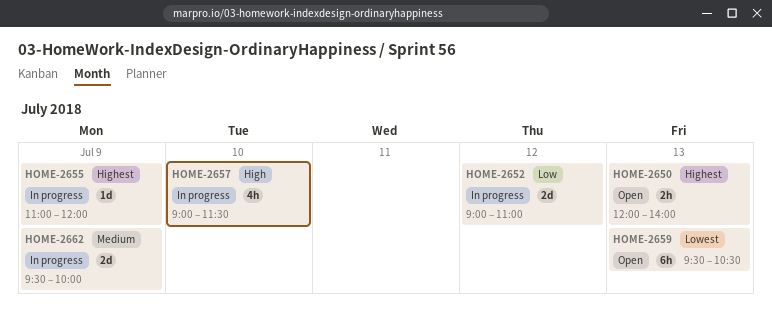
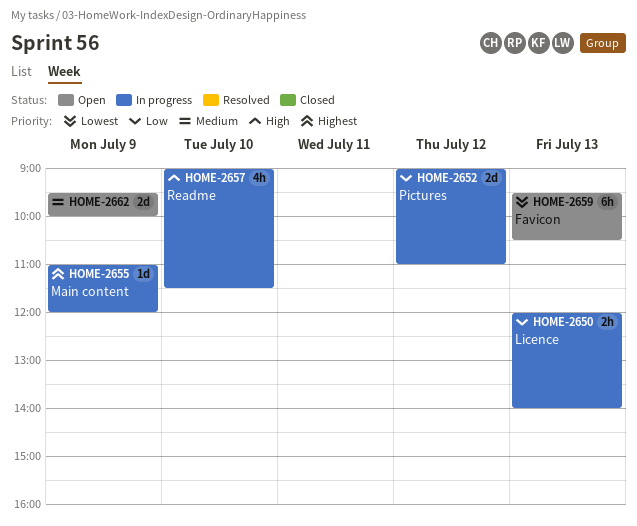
HOME-2650, status: Open -> In progress
HOME-2650, priority: Highest -> Low
HOME-2662, status: In progress -> Open

